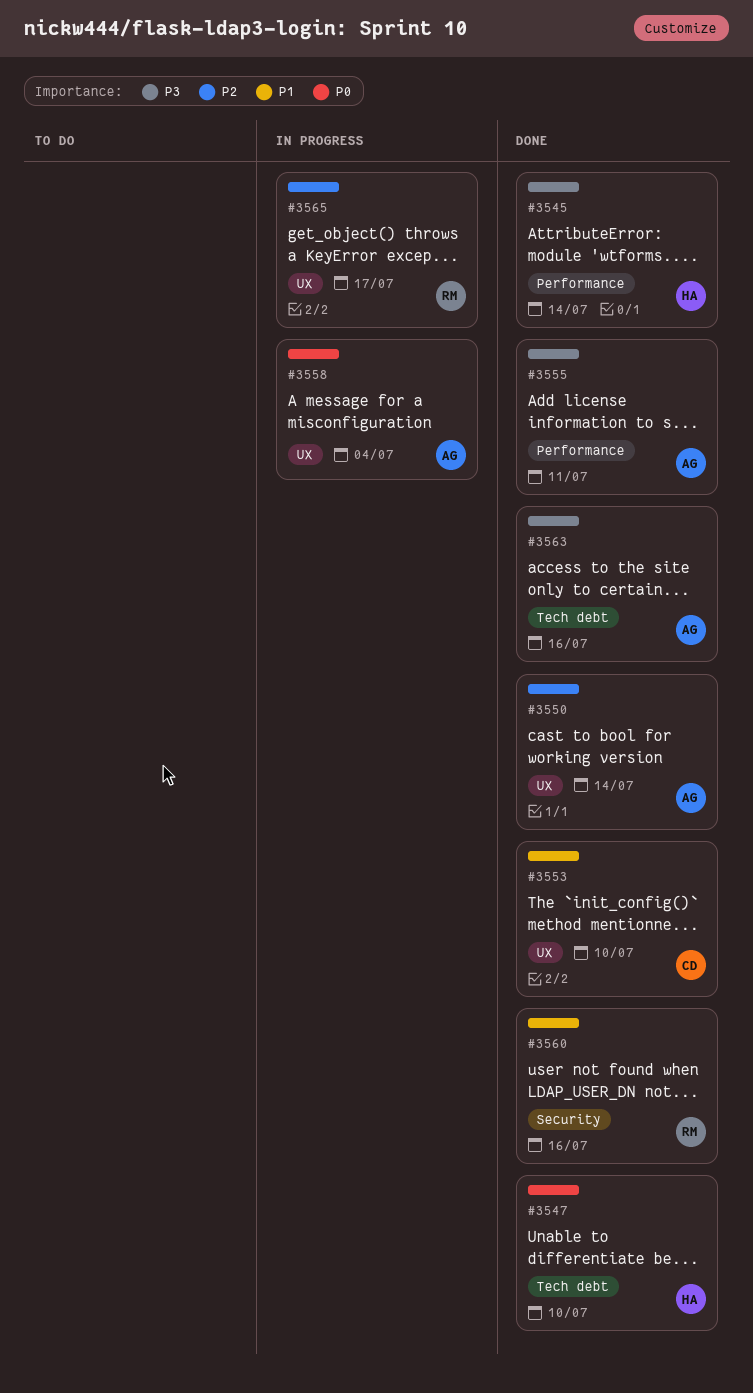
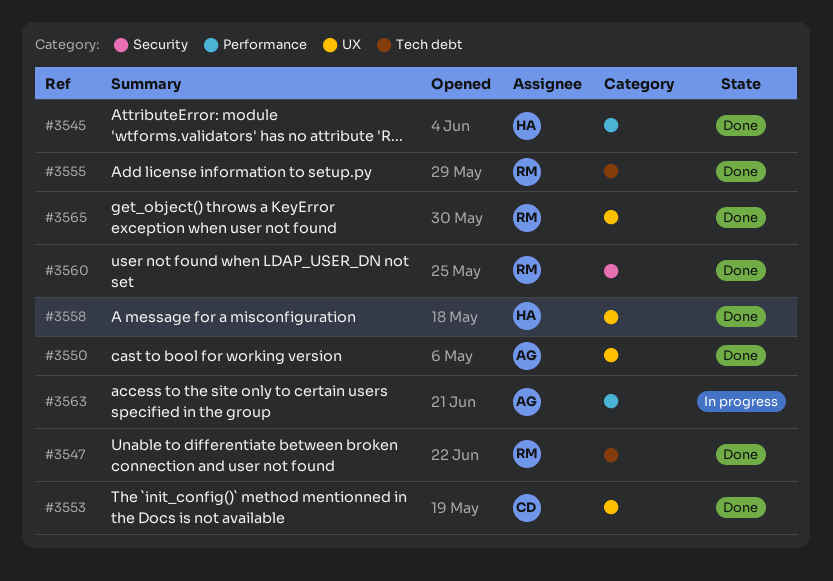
#3547, owner: HA -> RM
#3555, owner: AG -> RM
#3555, label: Performance -> Tech debt
#3558, status: In progress -> Done
#3558, owner: AG -> HA
#3563, status: Done -> In progress
#3563, label: Tech debt -> Performance
#3565, status: In progress -> Done

